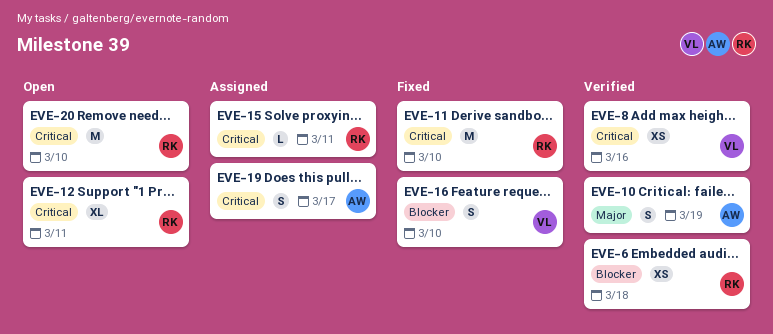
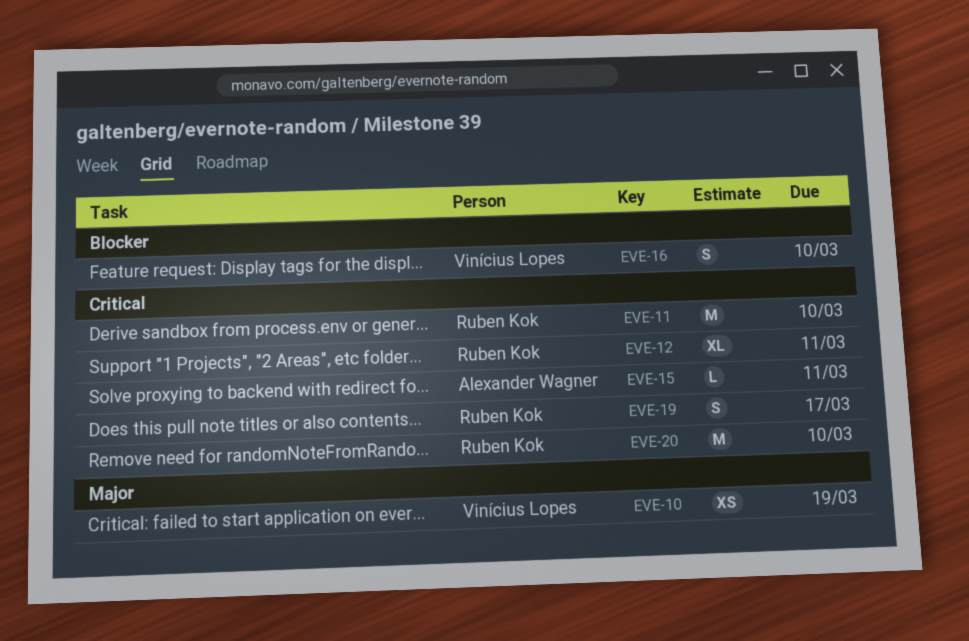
EVE-6: present -> none
EVE-8: present -> none
EVE-10, owner: Alexander Wagner -> Vinícius Lopes
EVE-10, estimate: S -> XS
EVE-15, owner: Ruben Kok -> Alexander Wagner
EVE-19, owner: Alexander Wagner -> Ruben Kok

